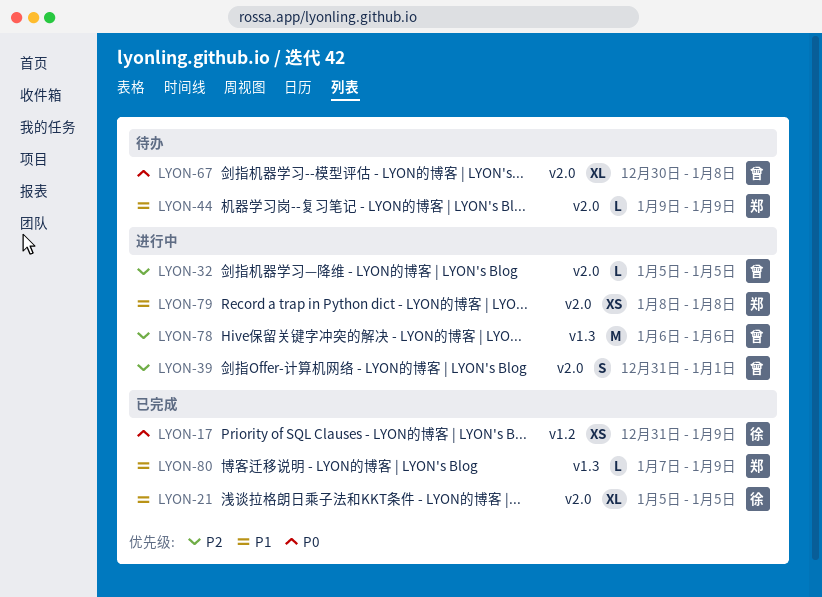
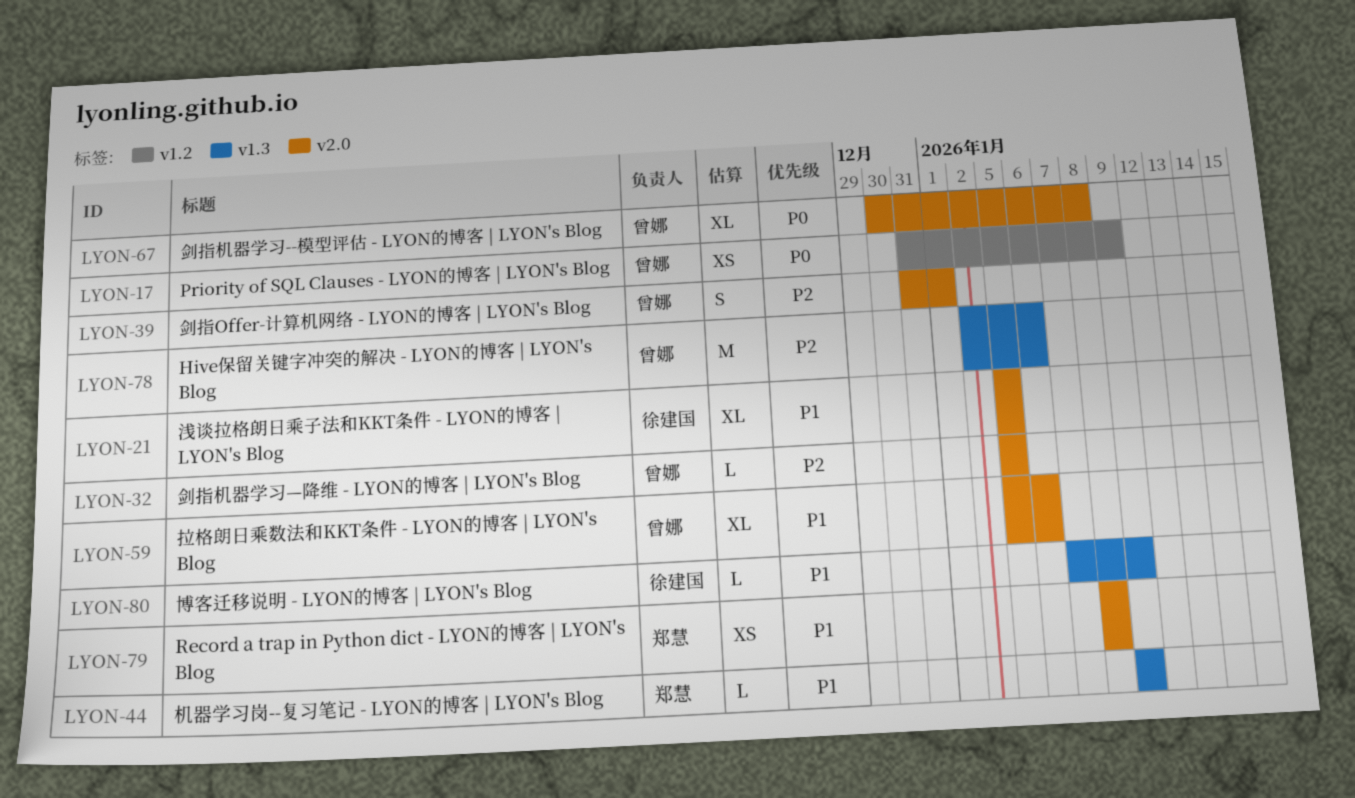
LYON-17, owner: 徐建国 -> 曾娜
LYON-44, label: v2.0 -> v1.3
LYON-59: none -> present
LYON-78, start: Jan 6 -> Jan 2
LYON-80, owner: 郑慧 -> 徐建国

